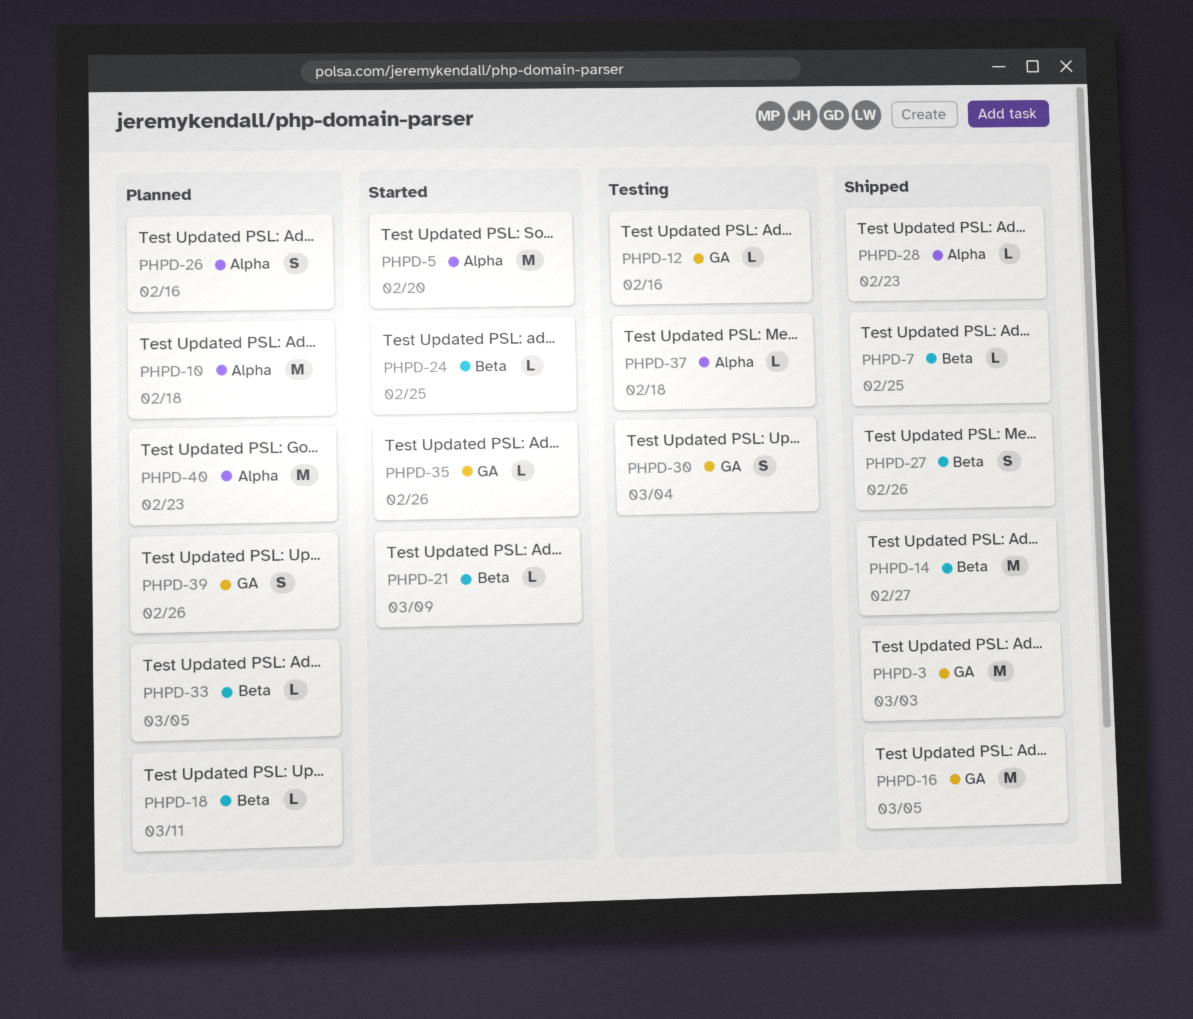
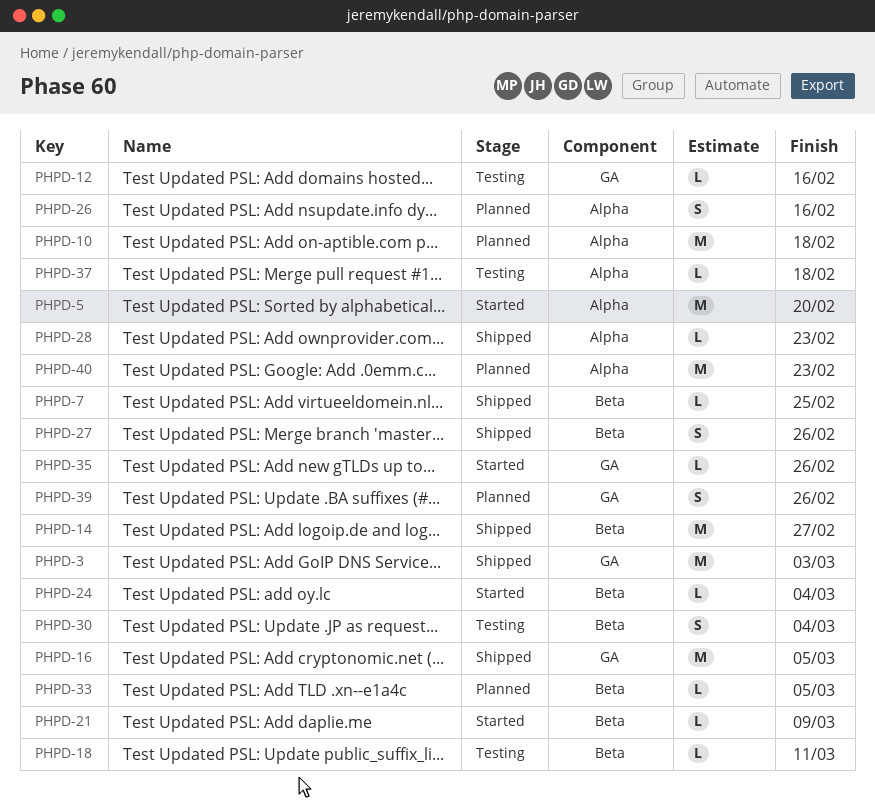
PHPD-18, status: Planned -> Testing
PHPD-24, due: Feb 25 -> Mar 4
PHPD-30, label: GA -> Beta

